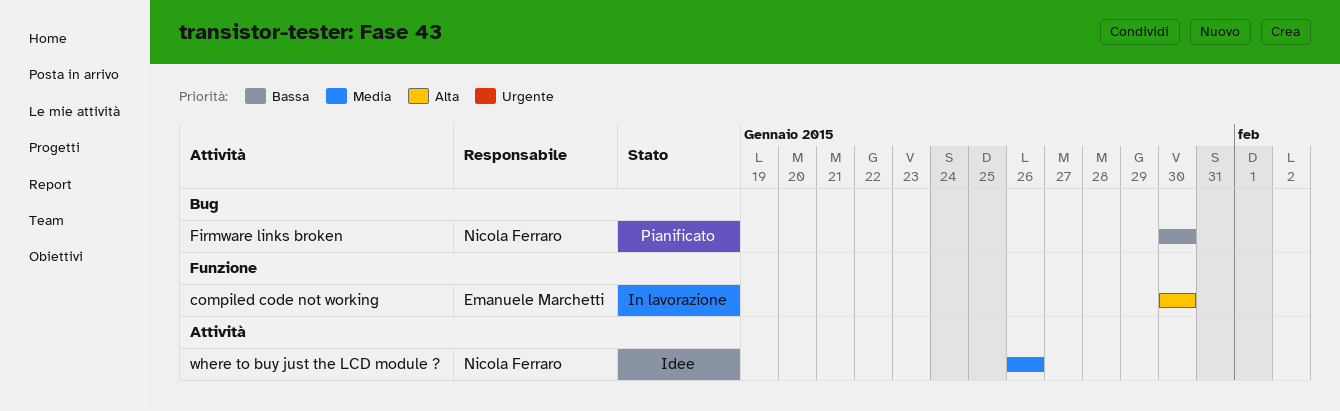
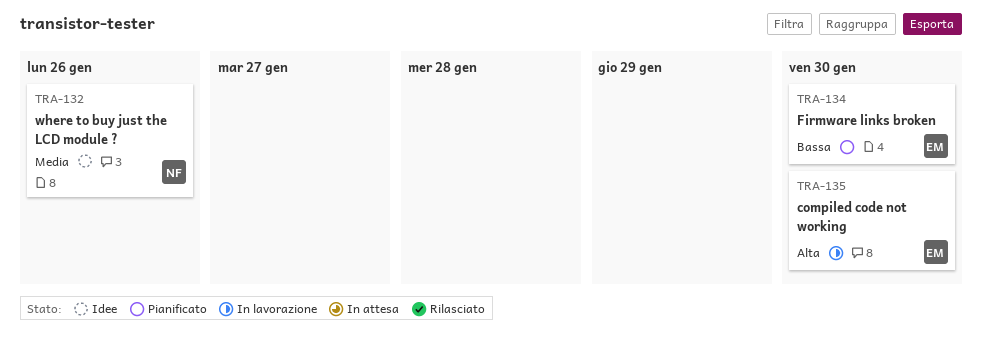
Firmware links broken, owner: Nicola Ferraro -> Emanuele Marchetti

